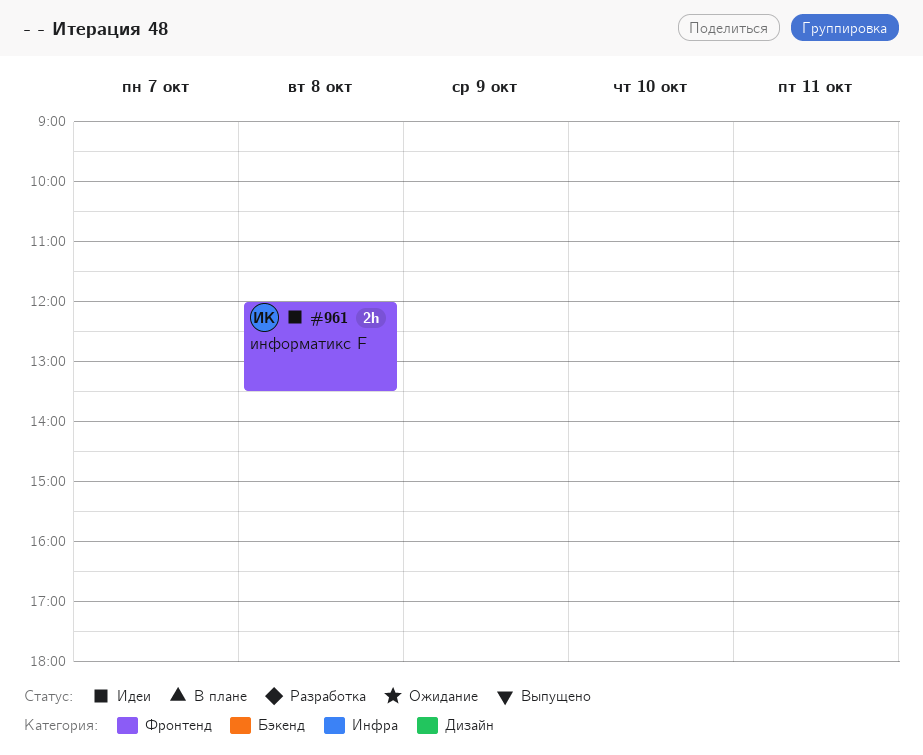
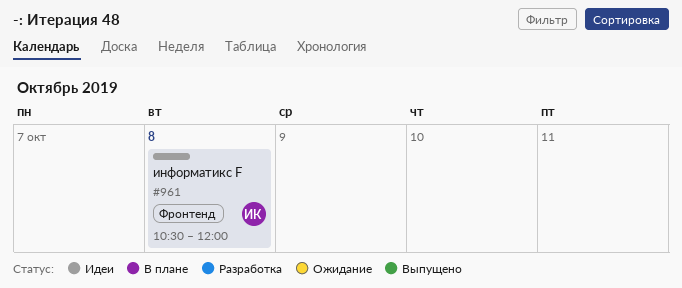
#961, begins: 12:00 -> 10:30
#961, ends: 13:30 -> 12:00

